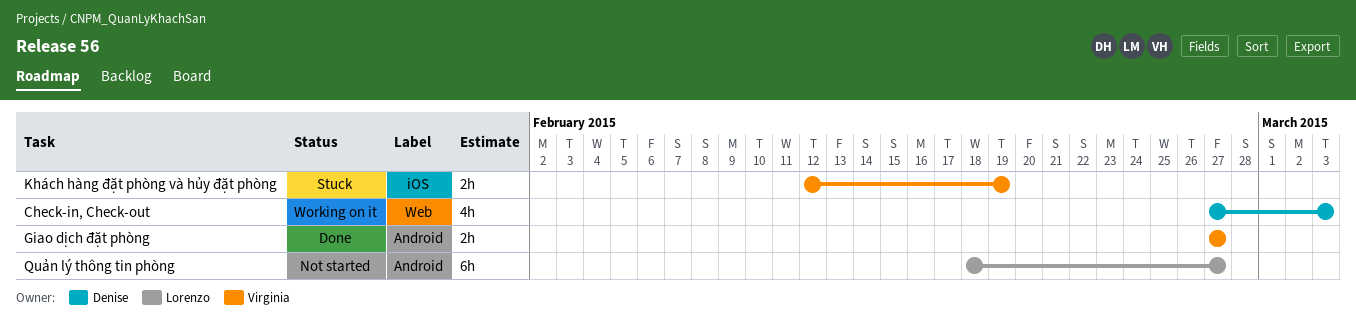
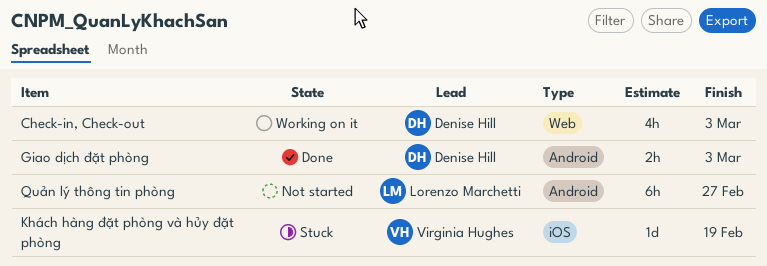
Giao dịch đặt phòng, owner: Virginia Hughes -> Denise Hill
Giao dịch đặt phòng, due: Feb 27 -> Mar 3
Khách hàng đặt phòng và hủy đặt phòng, estimate: 2h -> 1d

